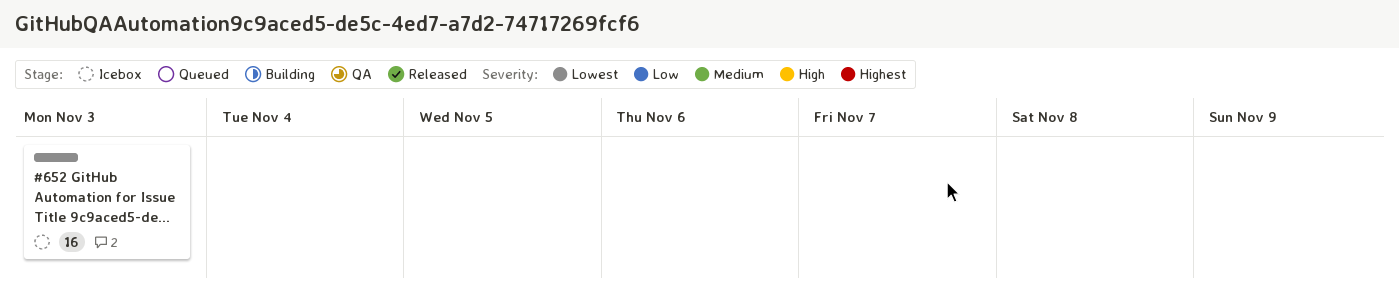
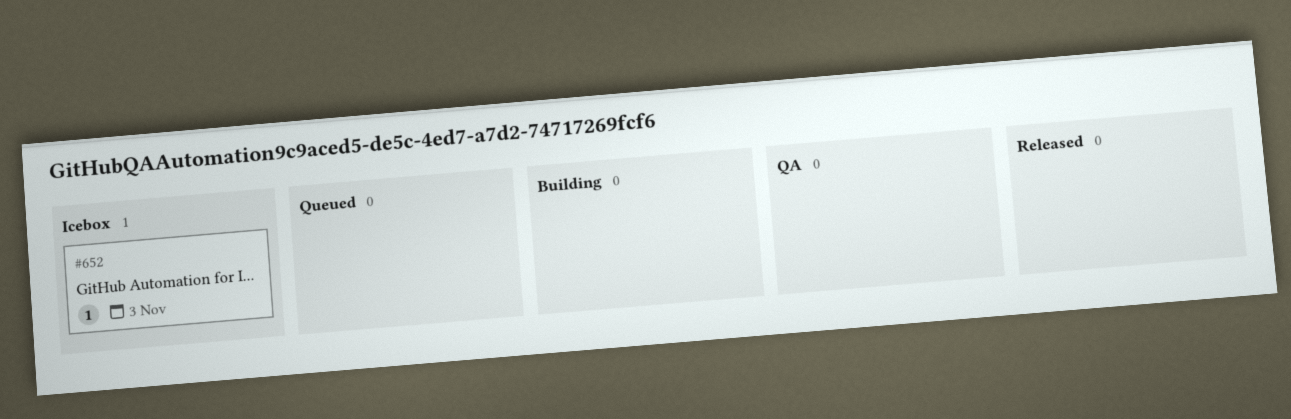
#652, estimate: 16 -> 1

